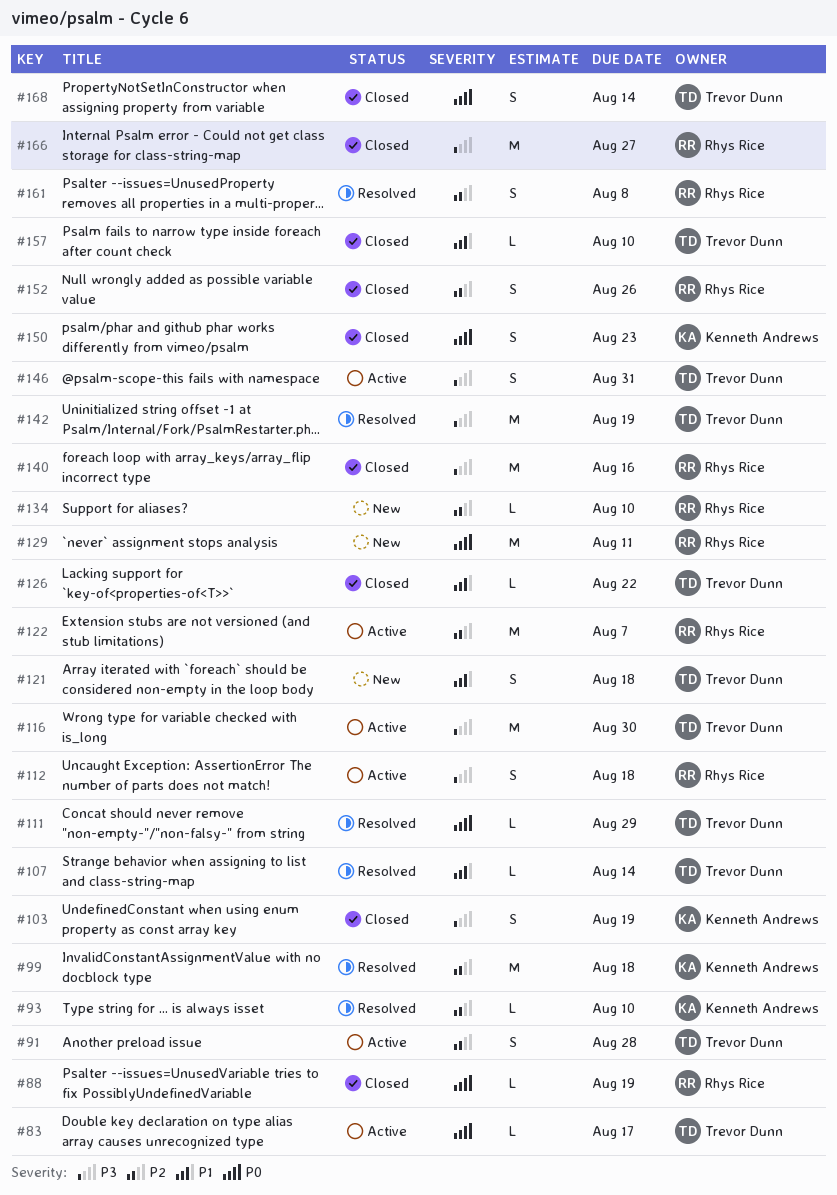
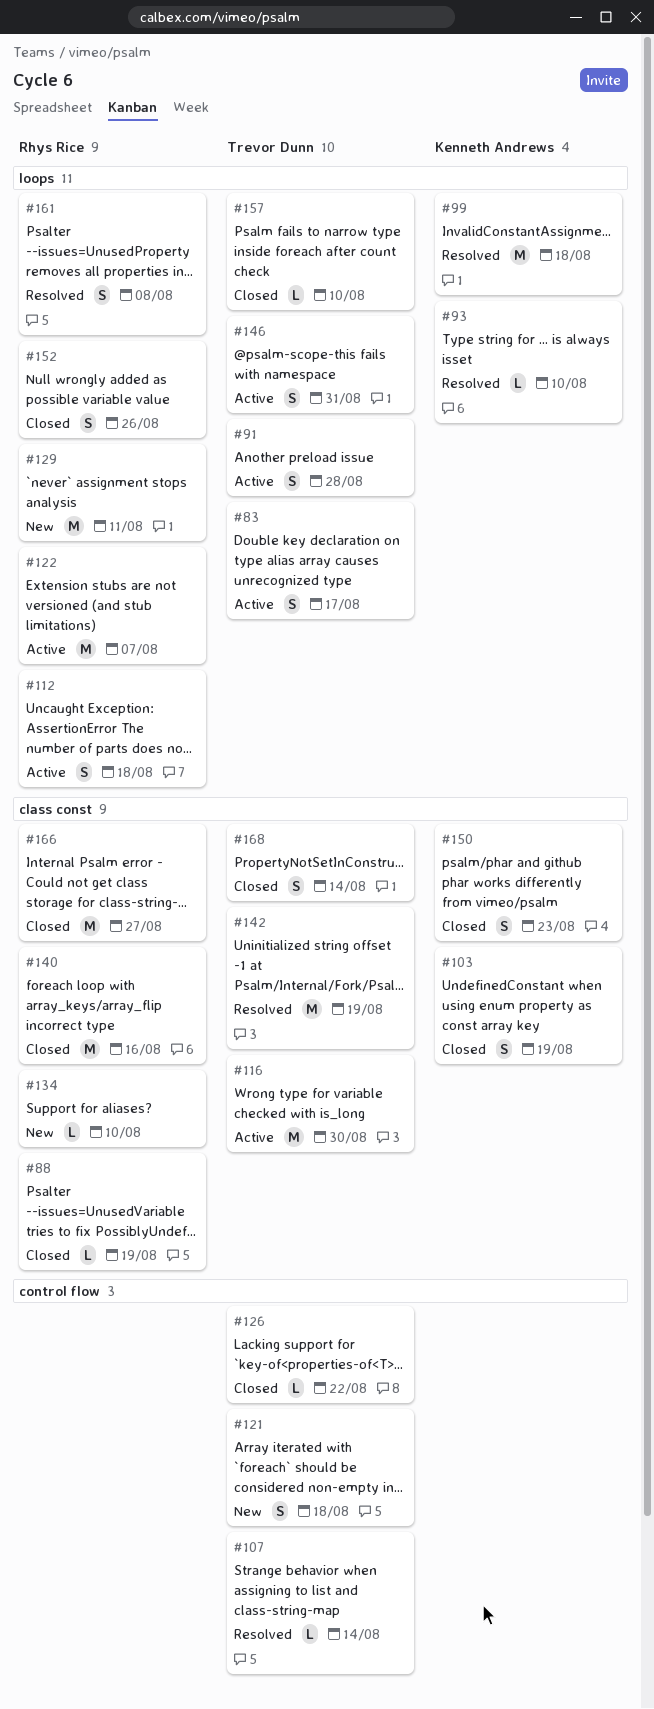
#83, estimate: L -> S
#111: present -> none

